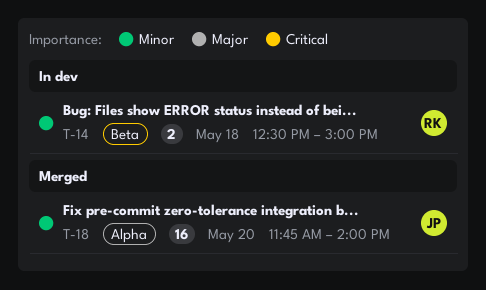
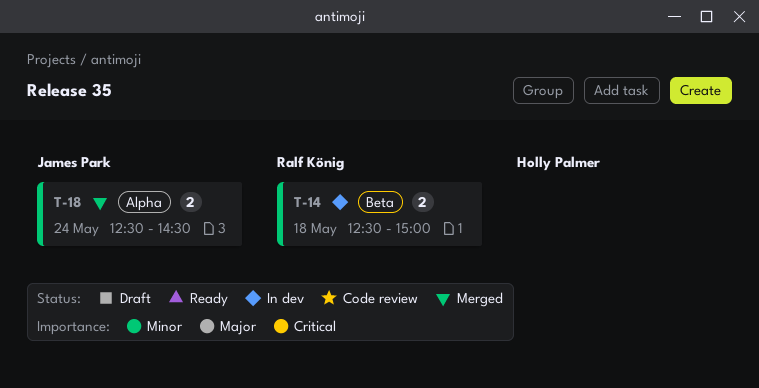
T-18, estimate: 16 -> 2
T-18, day: May 20 -> May 24
T-18, begins: 11:45 -> 12:30
T-18, ends: 14:00 -> 14:30

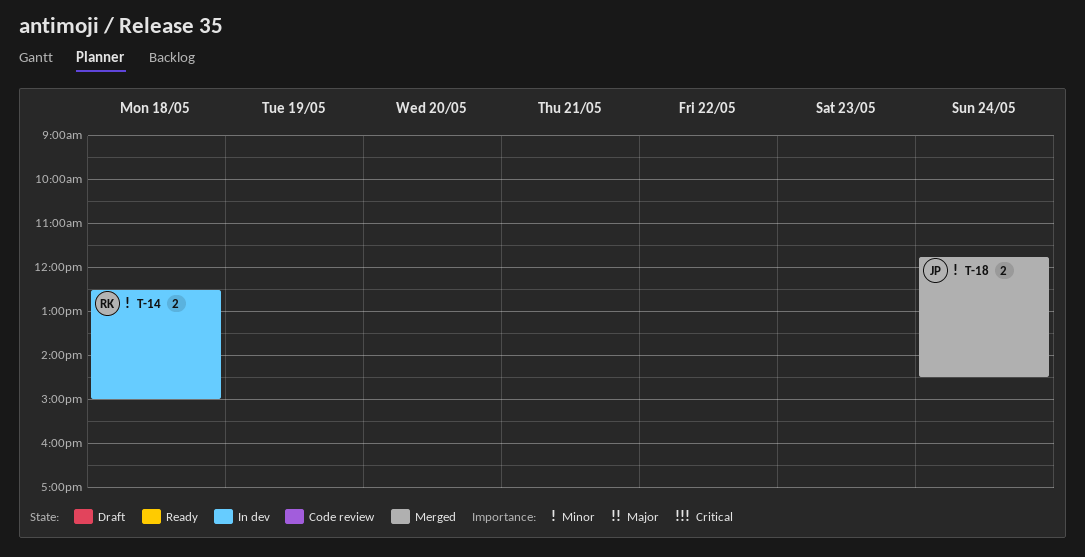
T-18, begins: 12:30 -> 11:45

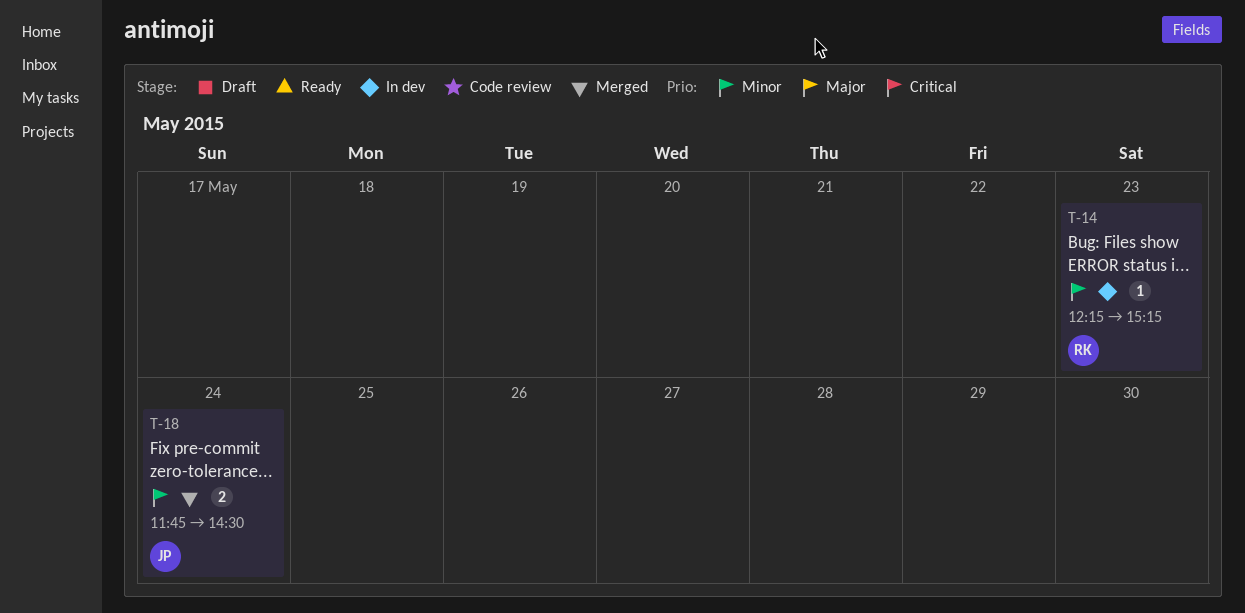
T-14, estimate: 2 -> 1
T-14, day: May 18 -> May 23
T-14, begins: 12:30 -> 12:15
T-14, ends: 15:00 -> 15:15

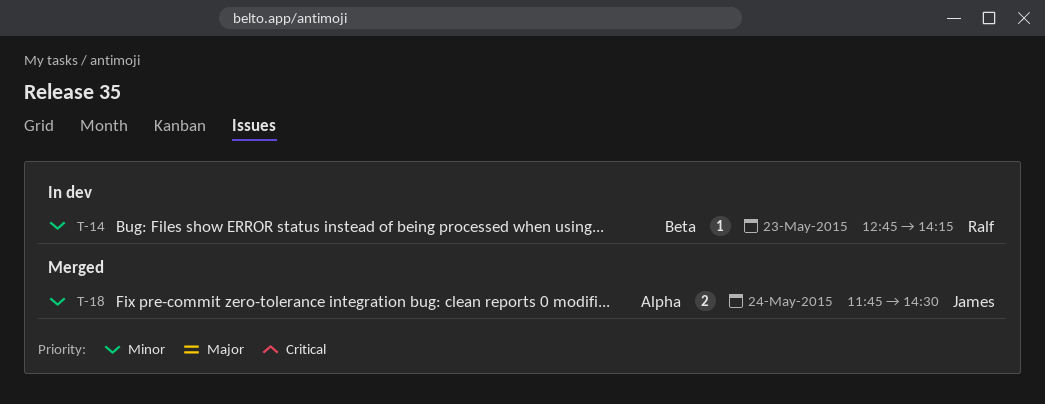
T-14, begins: 12:15 -> 12:45
T-14, ends: 15:15 -> 14:15

